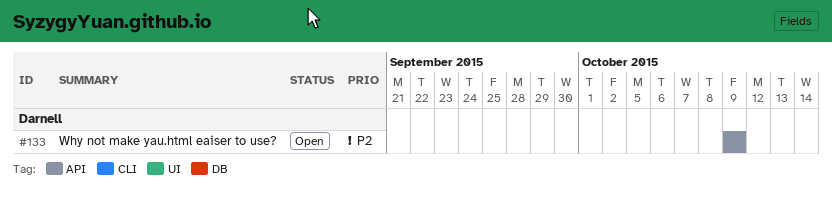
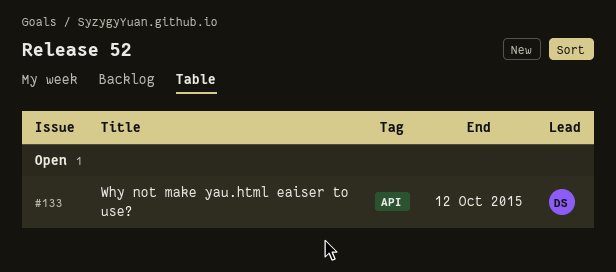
#133, due: Oct 9 -> Oct 12

